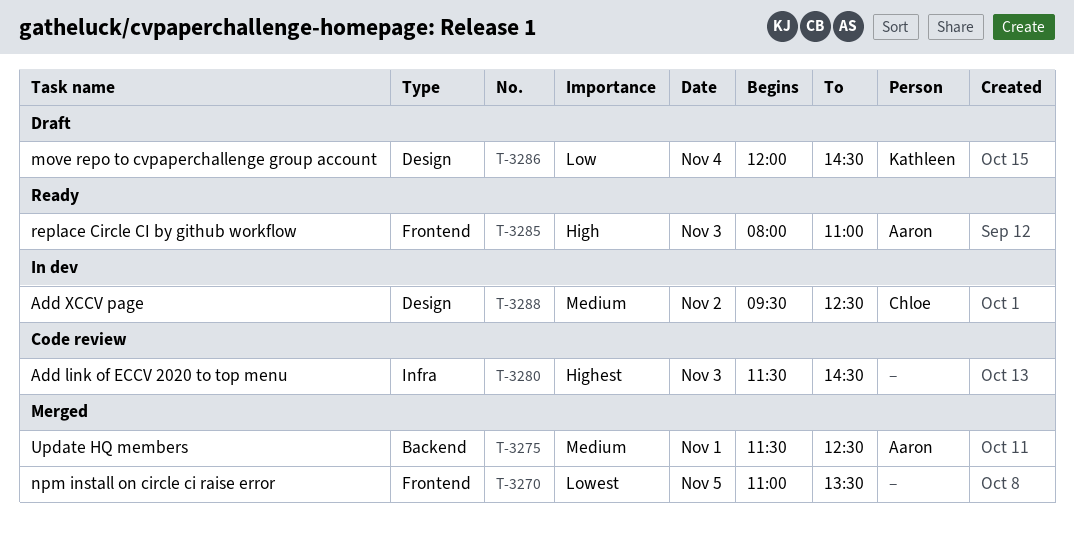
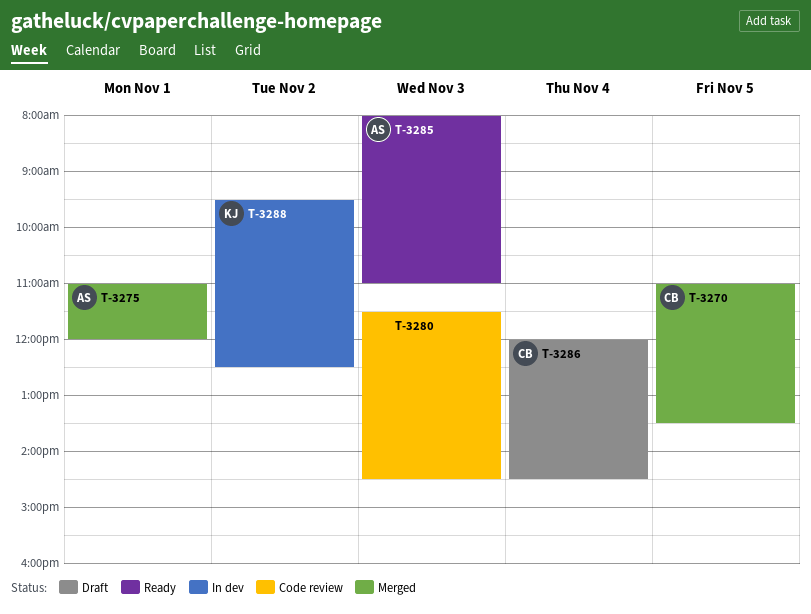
T-3270, owner: none -> Chloe
T-3275, begins: 11:30 -> 11:00
T-3275, ends: 12:30 -> 12:00
T-3286, owner: Kathleen -> Chloe
T-3288, owner: Chloe -> Kathleen

